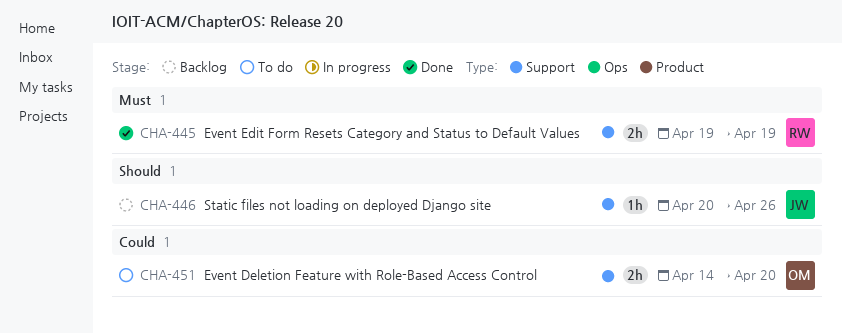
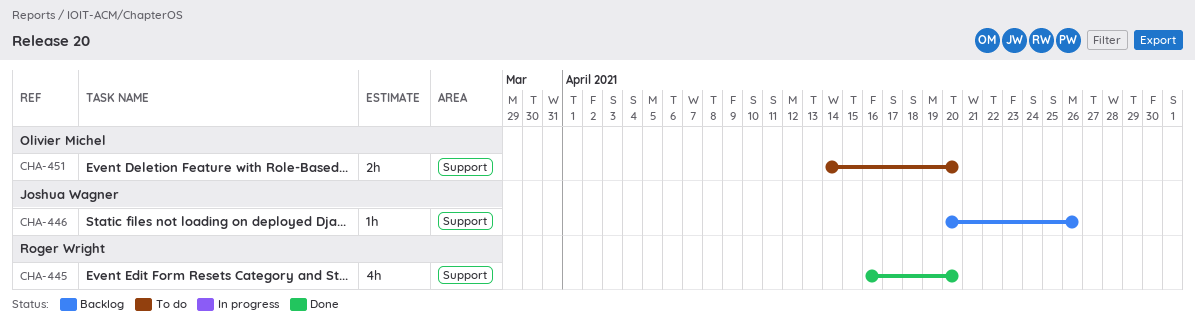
CHA-445, estimate: 2h -> 4h
CHA-445, start: Apr 19 -> Apr 16
CHA-445, due: Apr 19 -> Apr 20

